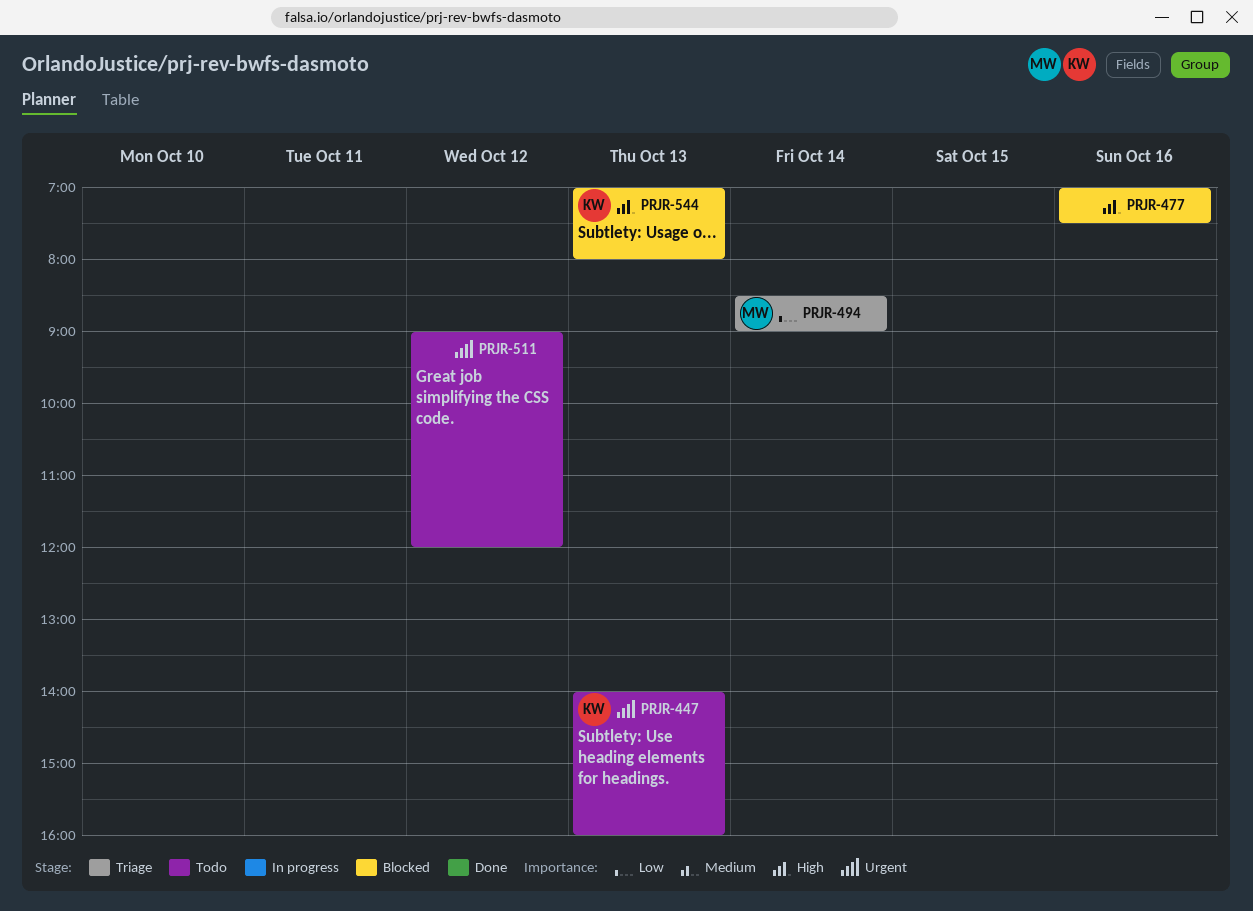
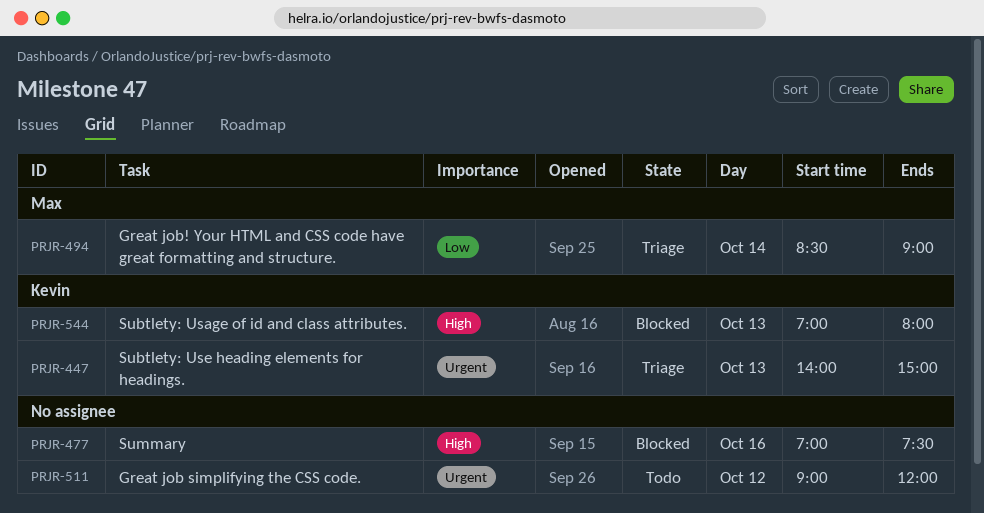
PRJR-447, status: Todo -> Triage
PRJR-447, ends: 16:00 -> 15:00

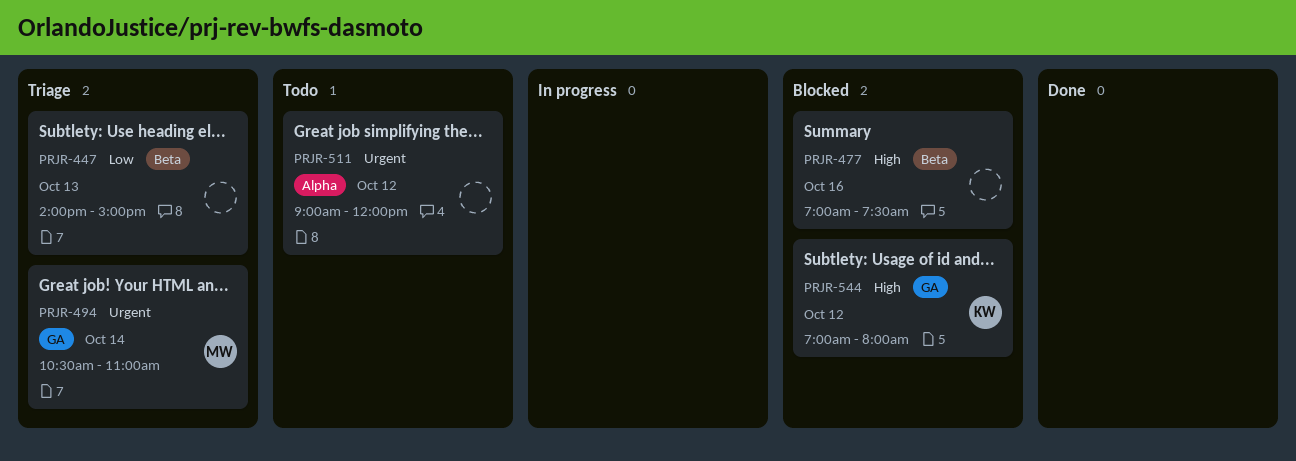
PRJR-447, owner: Kevin -> none
PRJR-447, priority: Urgent -> Low
PRJR-494, priority: Low -> Urgent
PRJR-494, begins: 08:30 -> 10:30
PRJR-494, ends: 09:00 -> 11:00
PRJR-544, day: Oct 13 -> Oct 12

